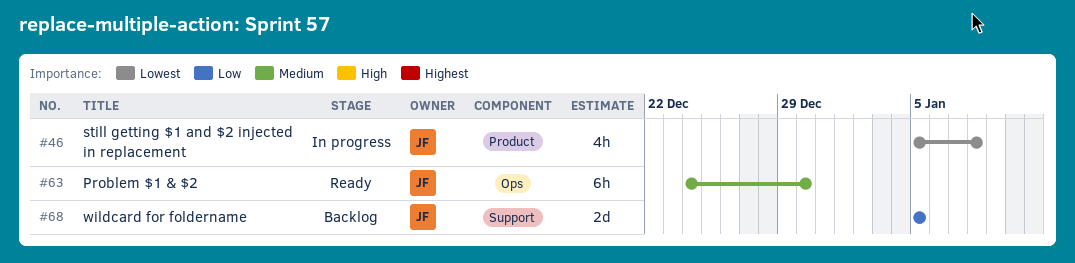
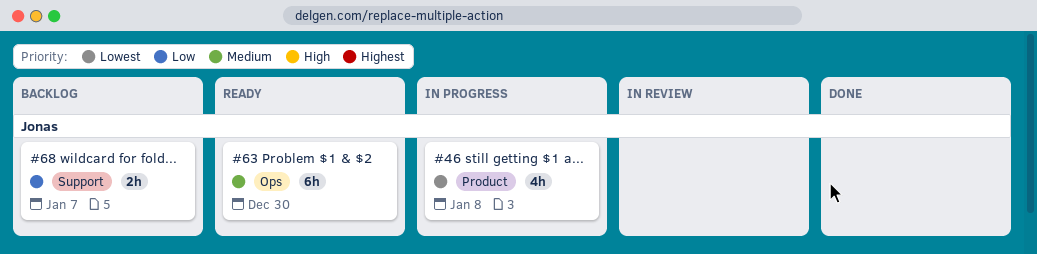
#68, estimate: 2d -> 2h
#68, due: Jan 5 -> Jan 7

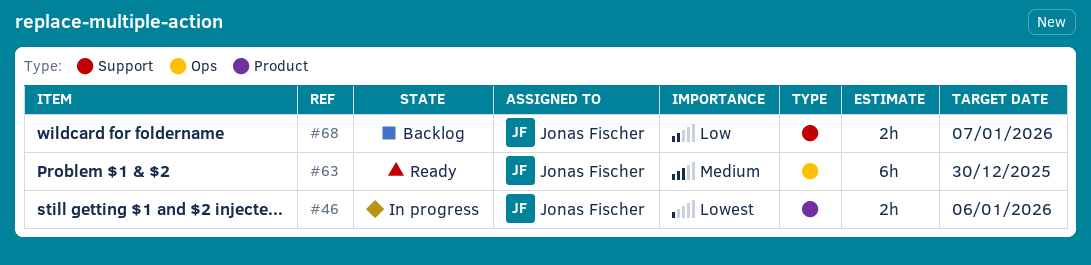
#46, estimate: 4h -> 2h
#46, due: Jan 8 -> Jan 6

